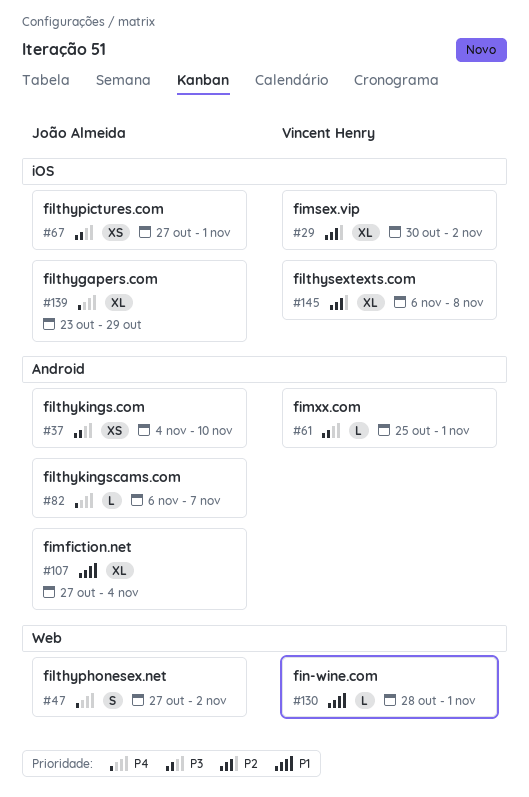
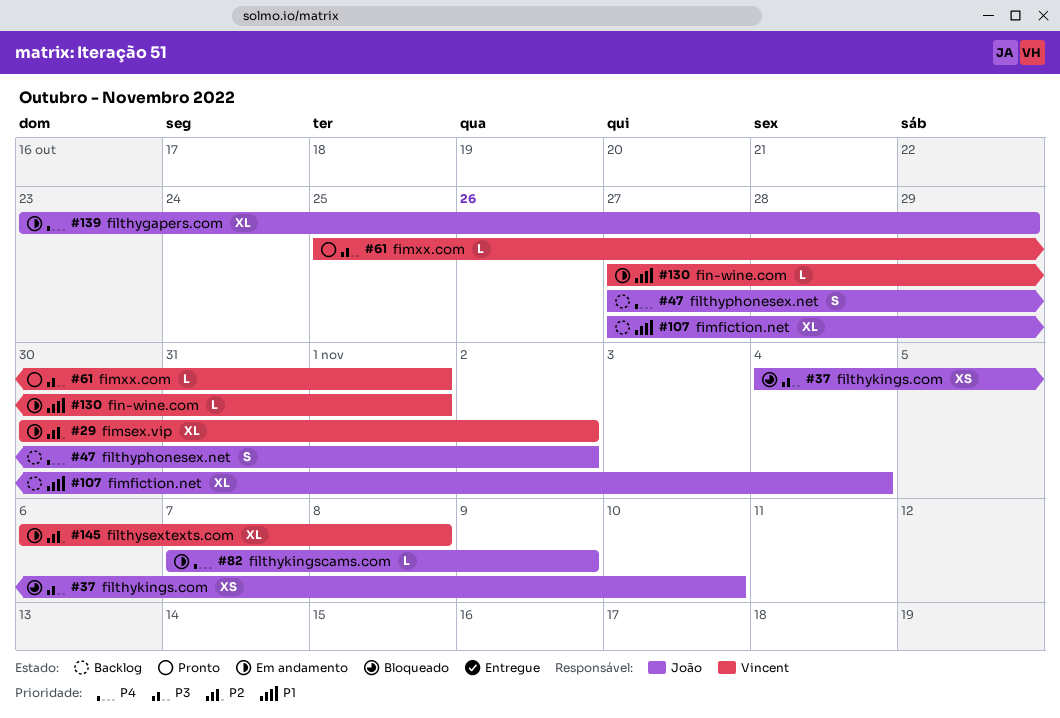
#67: present -> none
#82, start: Nov 6 -> Nov 7
#82, due: Nov 7 -> Nov 9
#130, start: Oct 28 -> Oct 27

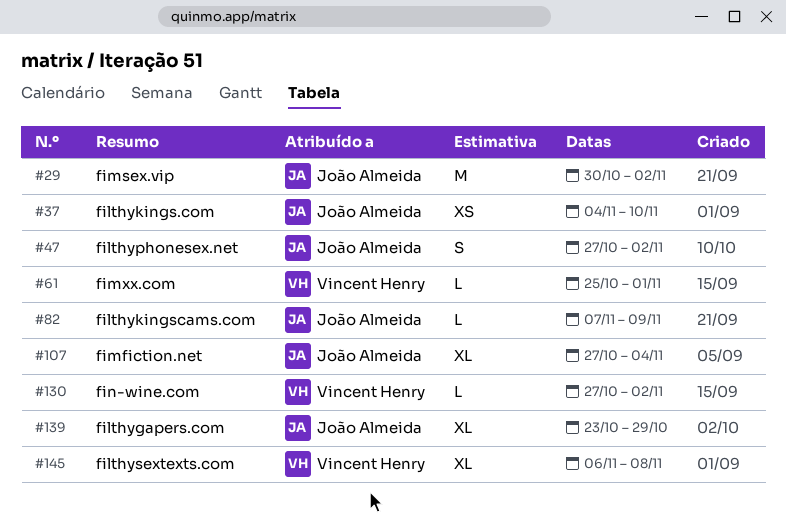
#29, owner: Vincent Henry -> João Almeida
#29, estimate: XL -> M
#130, due: Nov 1 -> Nov 2

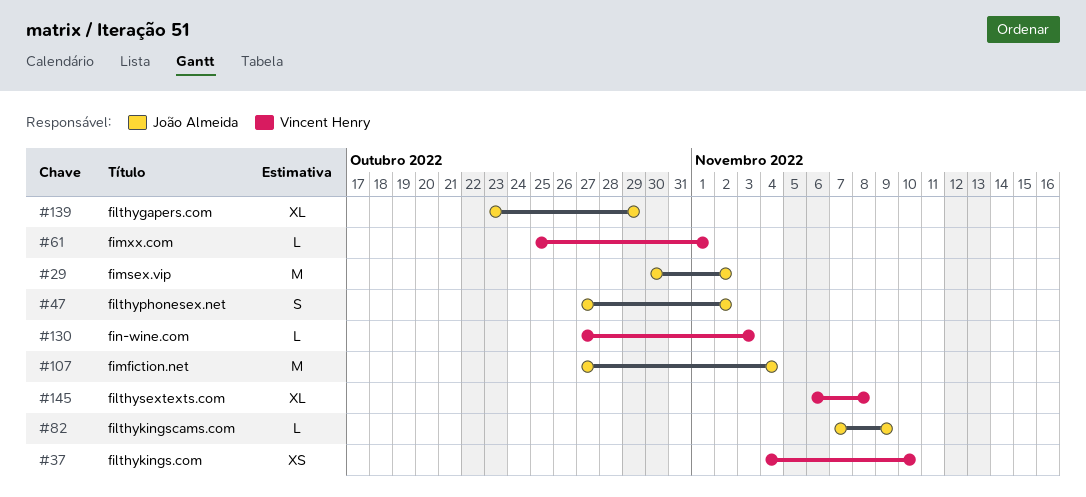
#37, owner: João Almeida -> Vincent Henry
#107, estimate: XL -> M
#130, due: Nov 2 -> Nov 3

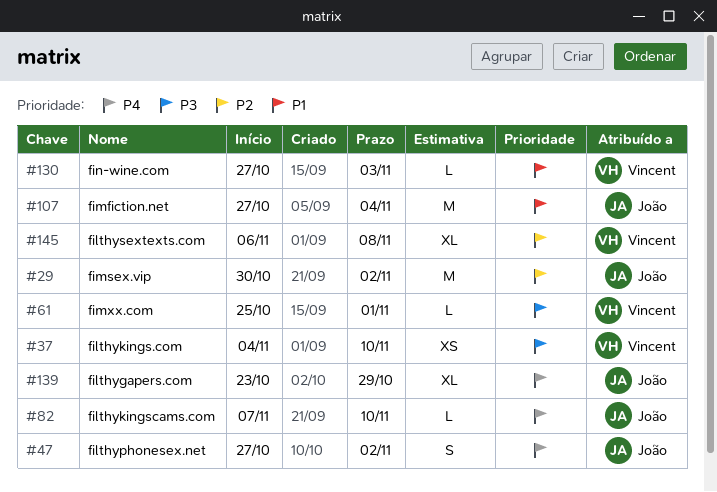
#82, due: Nov 9 -> Nov 10

